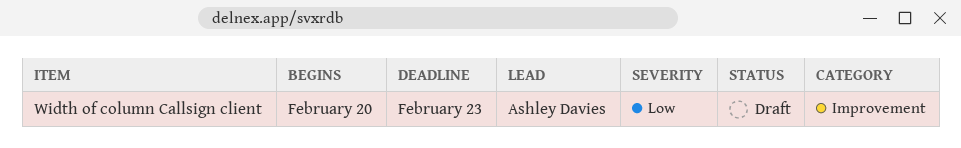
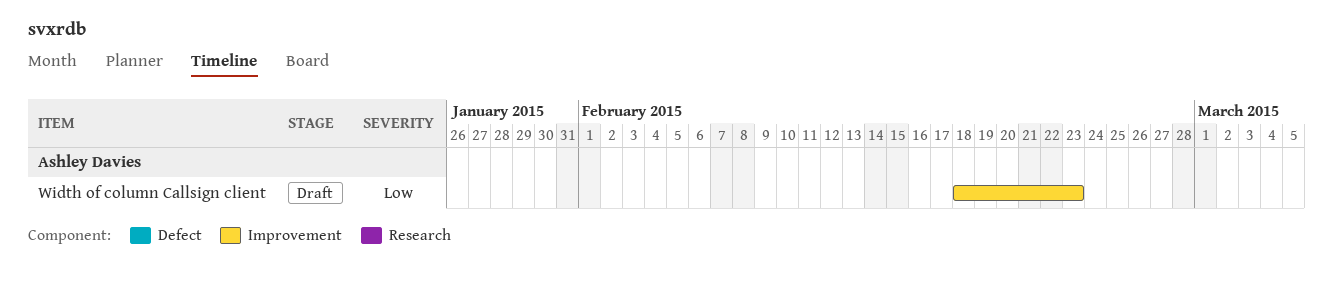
Width of column Callsign client, start: Feb 20 -> Feb 18

